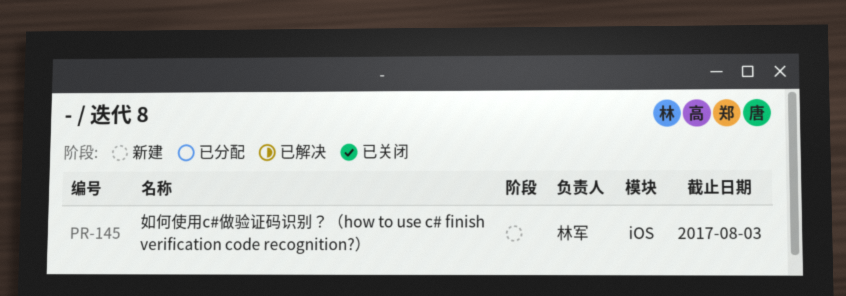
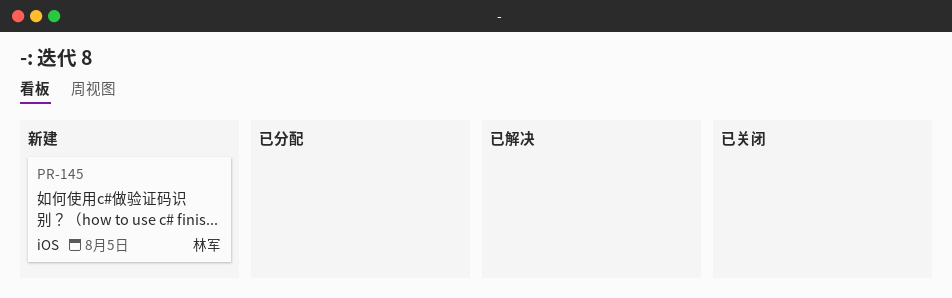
PR-145, due: Aug 3 -> Aug 5

